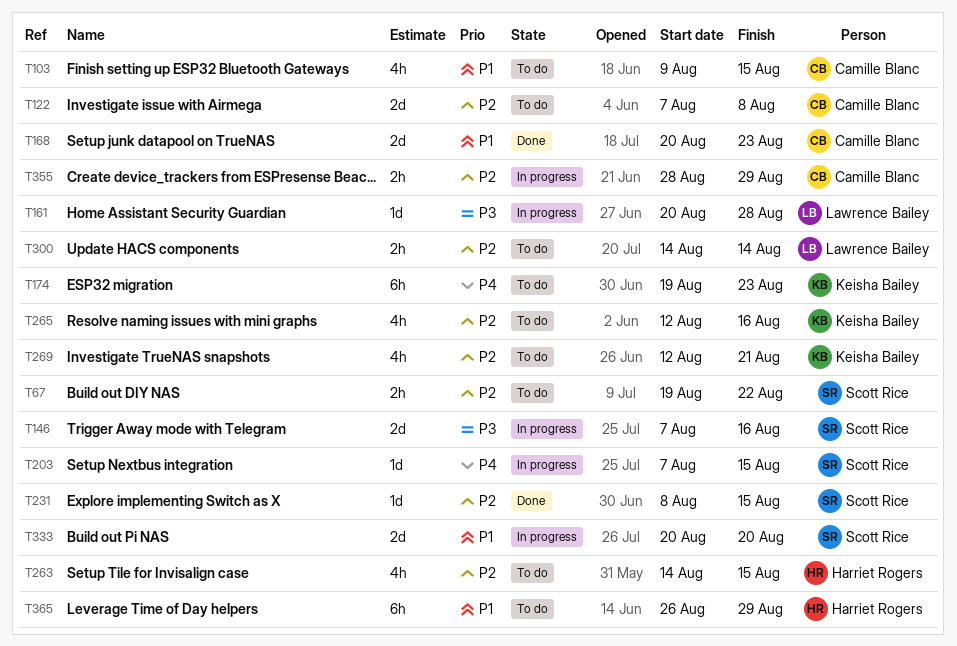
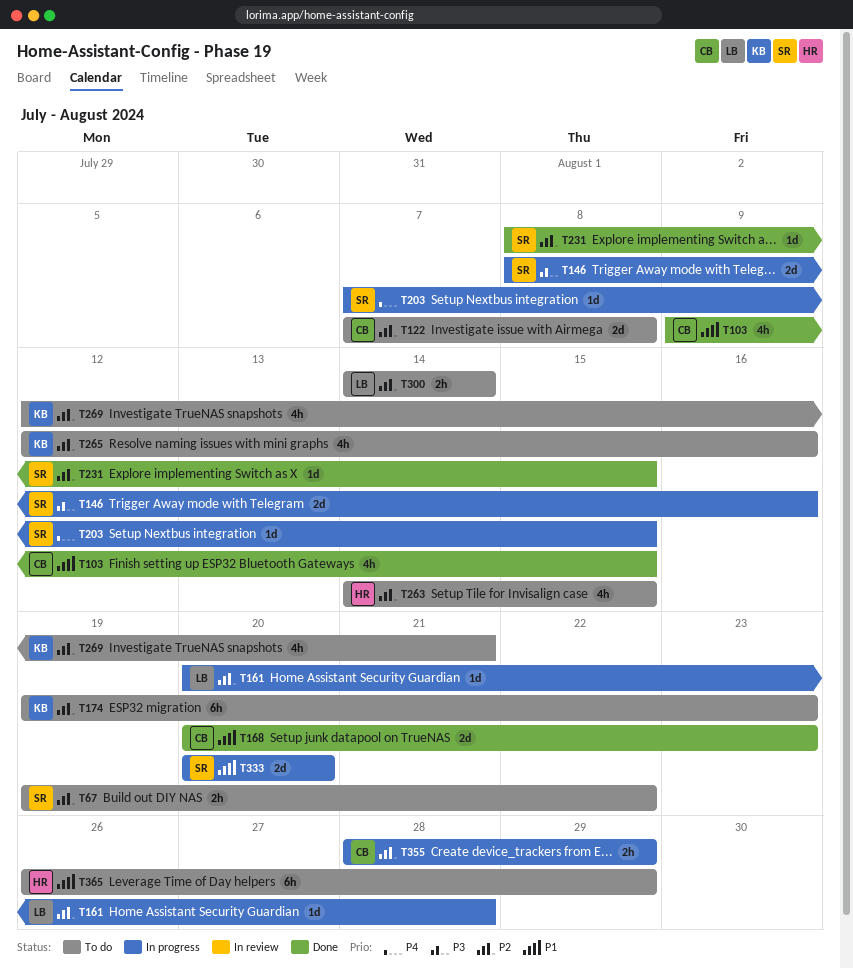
T103, status: To do -> Done
T146, start: Aug 7 -> Aug 8
T161, priority: P3 -> P2
T174, priority: P4 -> P2

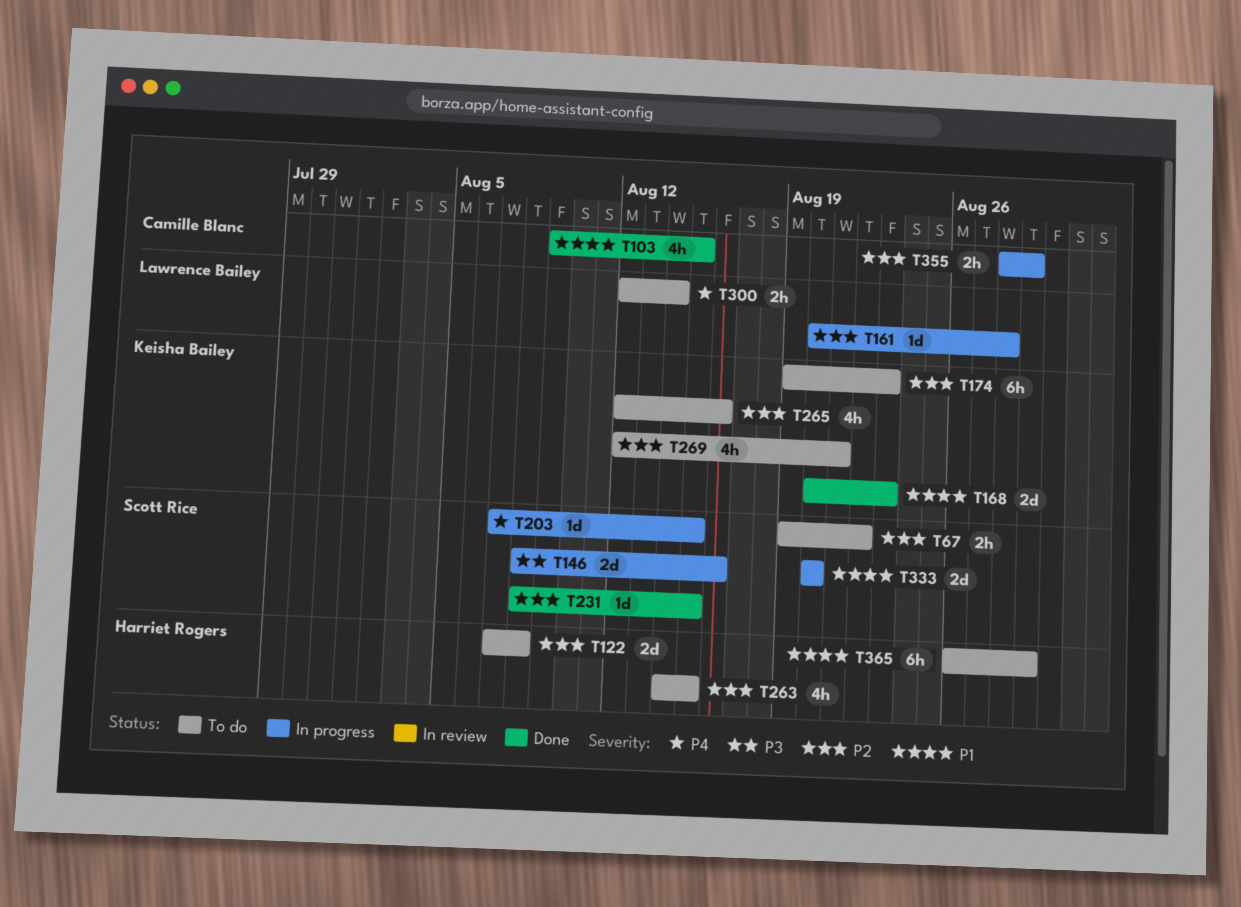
T122, owner: Camille Blanc -> Harriet Rogers
T168, owner: Camille Blanc -> Keisha Bailey
T300, priority: P2 -> P4
T300, start: Aug 14 -> Aug 12

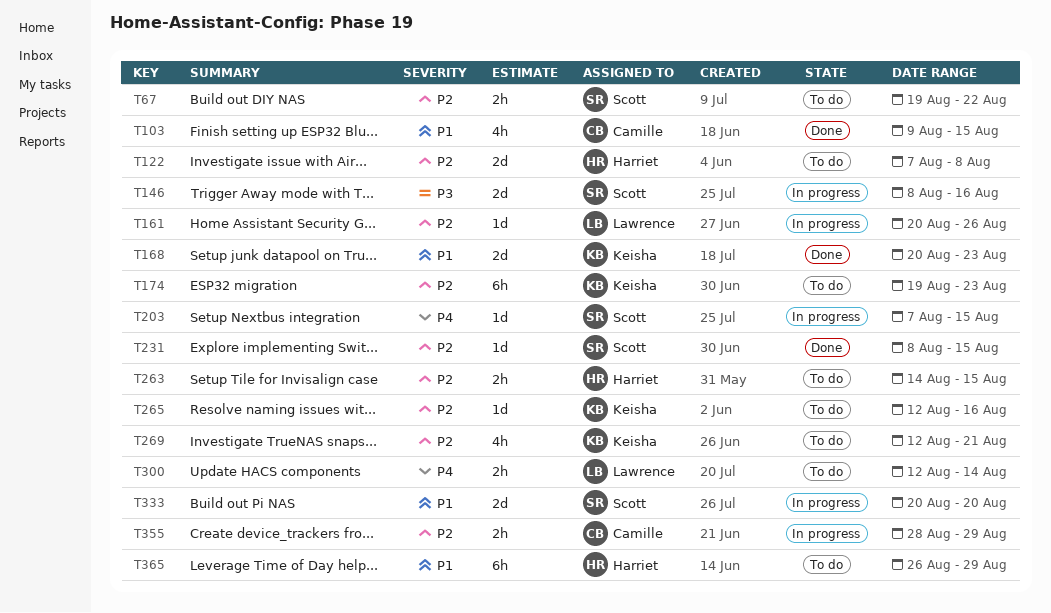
T161, due: Aug 28 -> Aug 26
T263, estimate: 4h -> 2h
T265, estimate: 4h -> 1d

